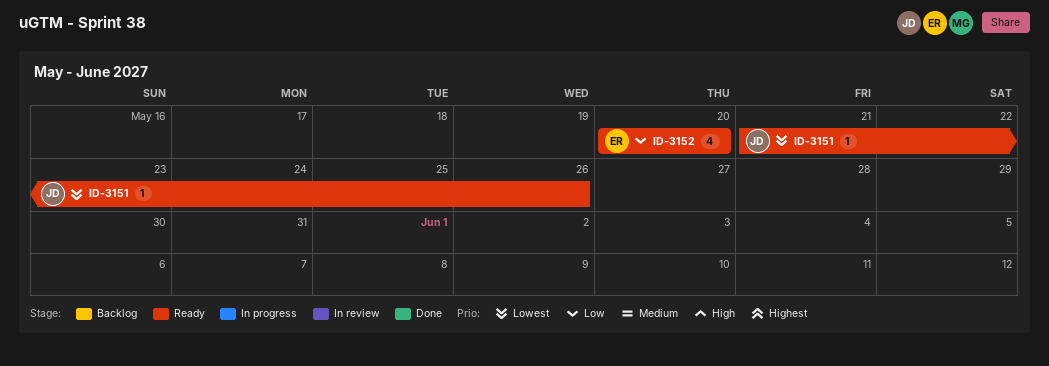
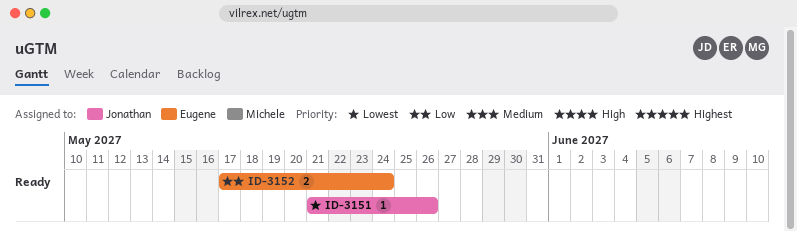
ID-3152, estimate: 4 -> 2
ID-3152, start: May 20 -> May 17
ID-3152, due: May 20 -> May 24

